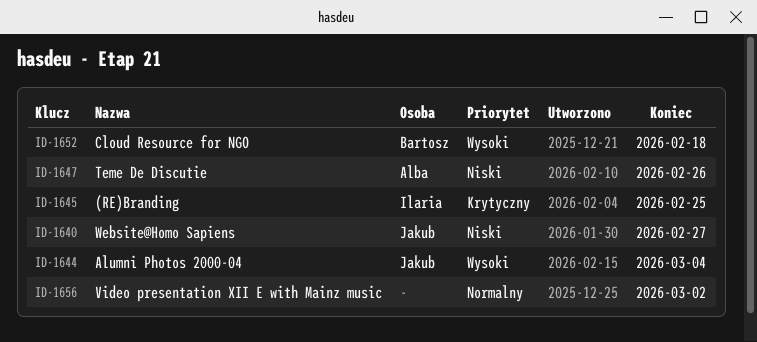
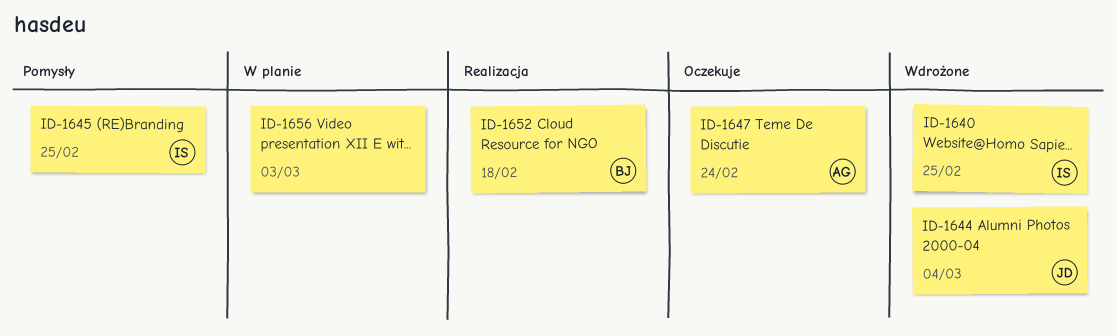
ID-1640, owner: Jakub -> Ilaria
ID-1640, due: Feb 27 -> Feb 25
ID-1647, due: Feb 26 -> Feb 24
ID-1656, due: Mar 2 -> Mar 3

